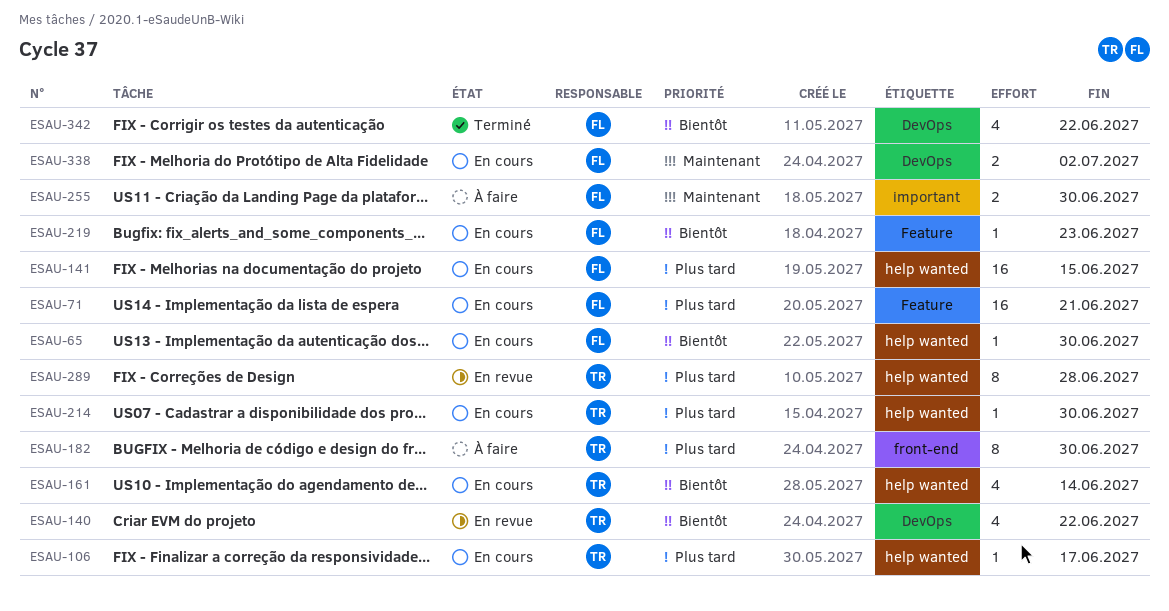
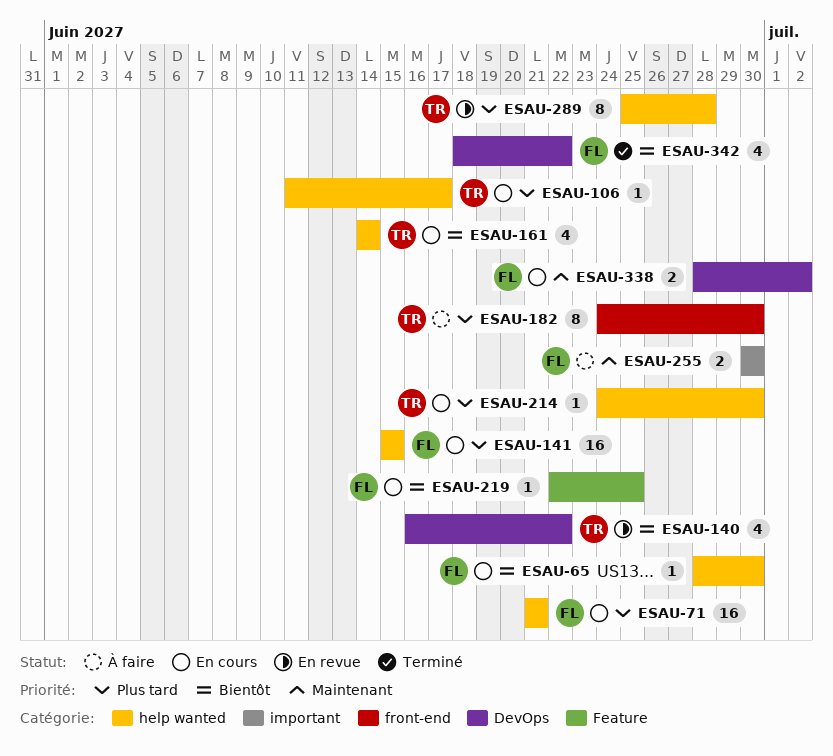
ESAU-71, label: Feature -> help wanted
ESAU-219, due: Jun 23 -> Jun 25

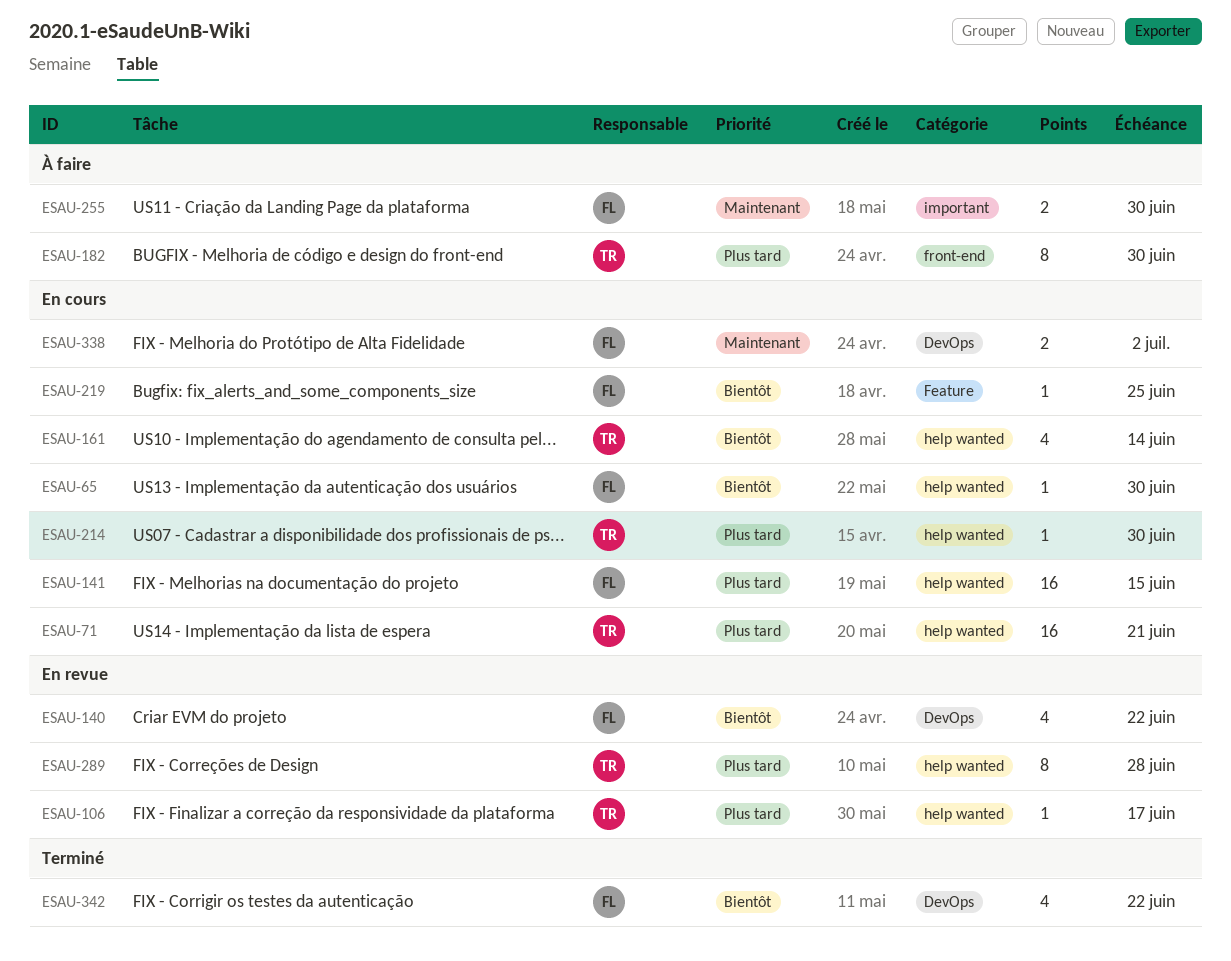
ESAU-71, owner: FL -> TR
ESAU-106, status: En cours -> En revue
ESAU-140, owner: TR -> FL

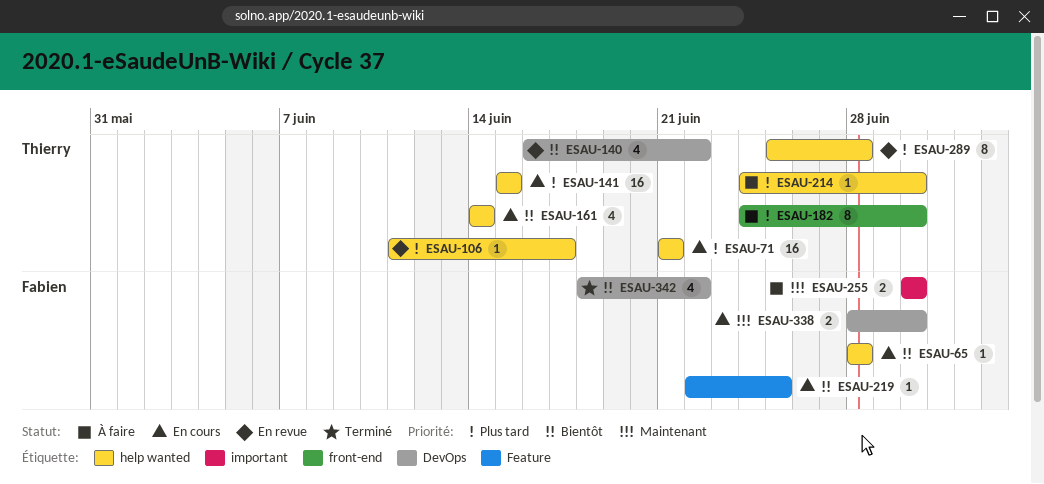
ESAU-65, due: Jun 30 -> Jun 28
ESAU-140, owner: Fabien -> Thierry
ESAU-141, owner: Fabien -> Thierry
ESAU-214, status: En cours -> À faire
ESAU-338, due: Jul 2 -> Jun 30

